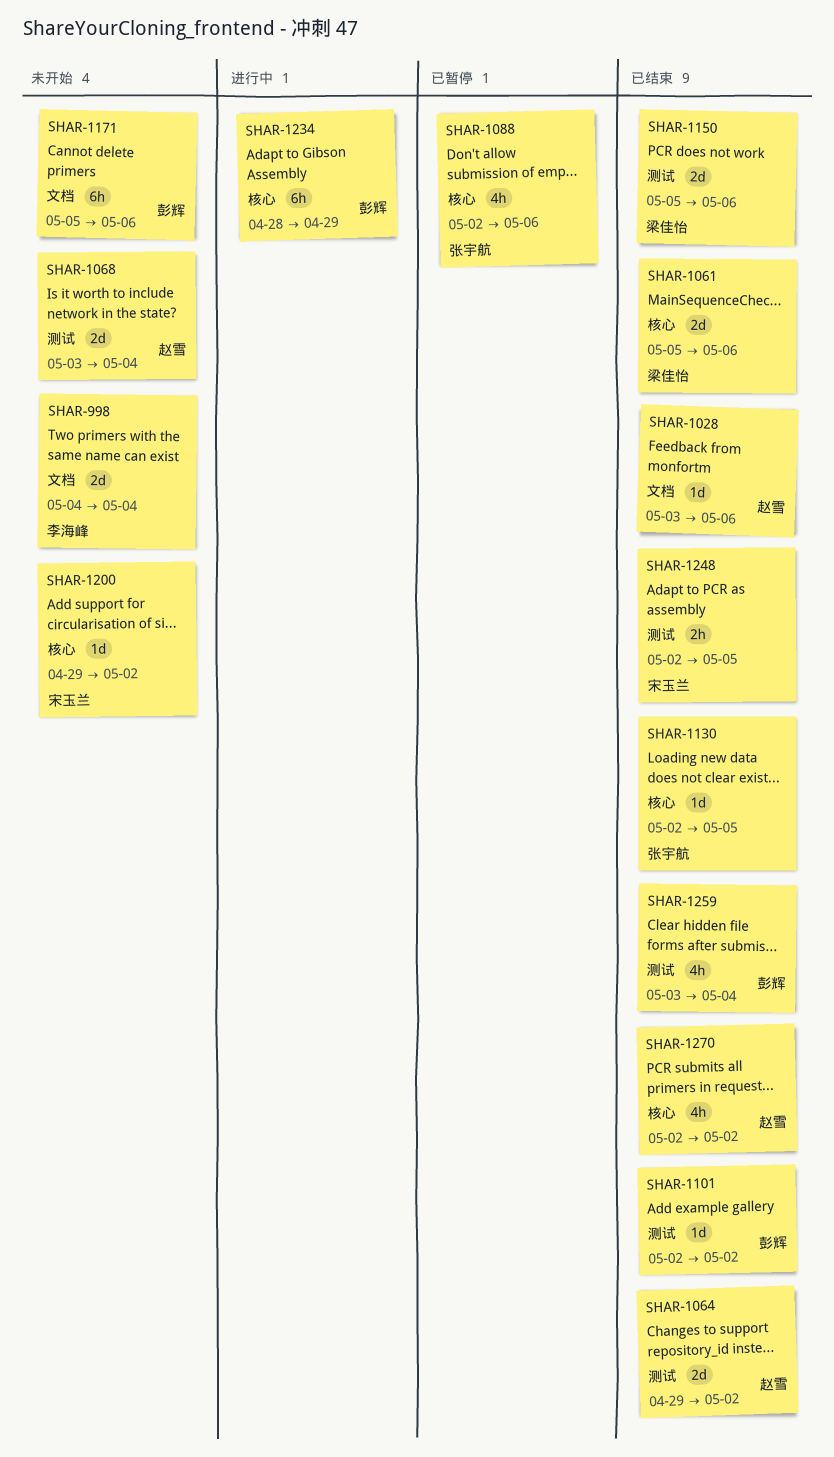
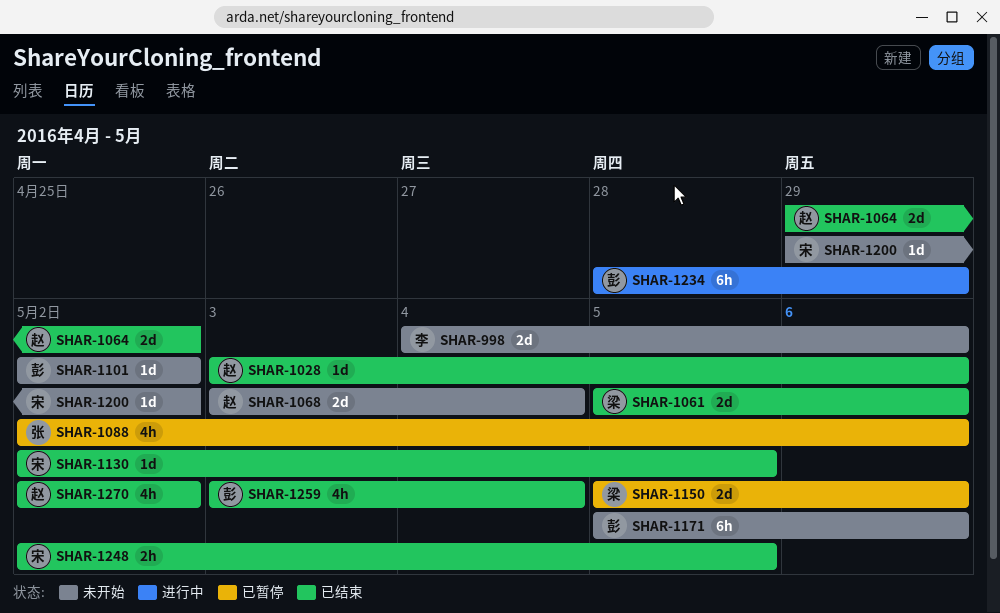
SHAR-998, due: May 4 -> May 6
SHAR-1101, status: 已结束 -> 未开始
SHAR-1130, owner: 张宇航 -> 宋玉兰
SHAR-1150, status: 已结束 -> 已暂停

